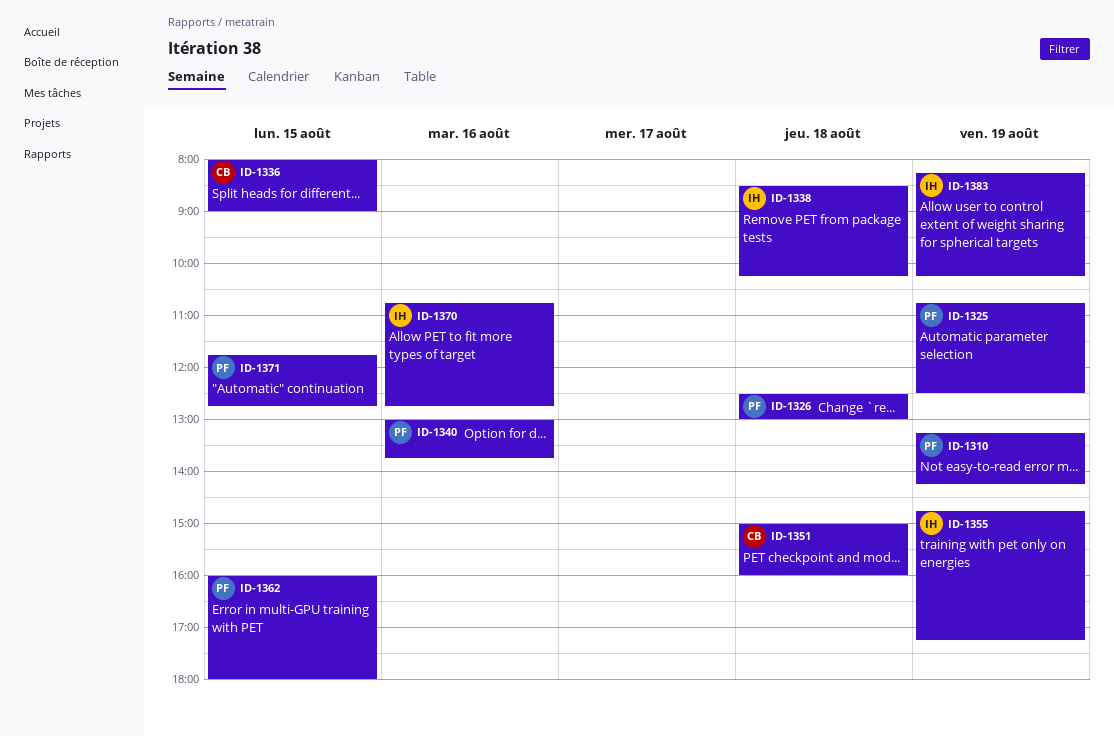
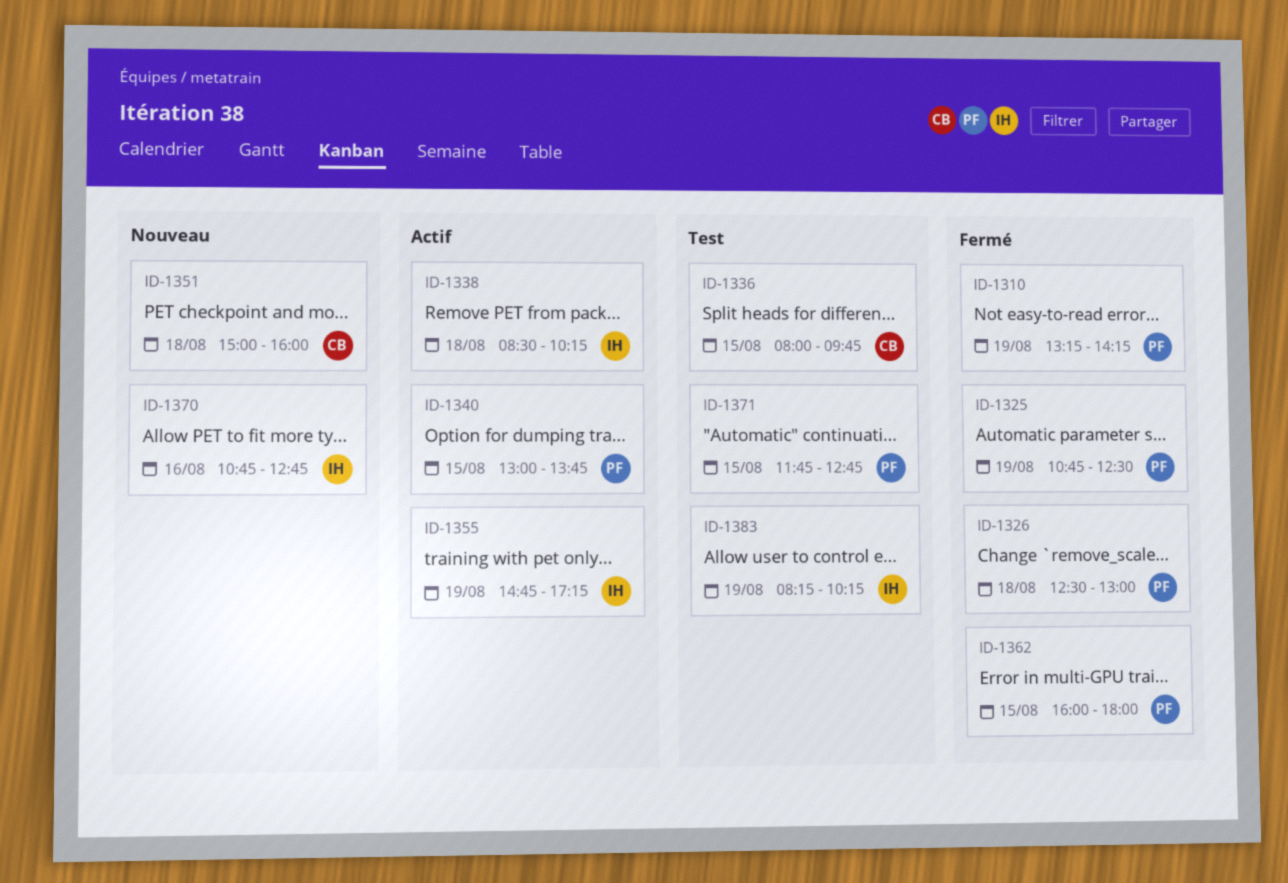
ID-1336, ends: 09:00 -> 09:45
ID-1340, day: Aug 16 -> Aug 15

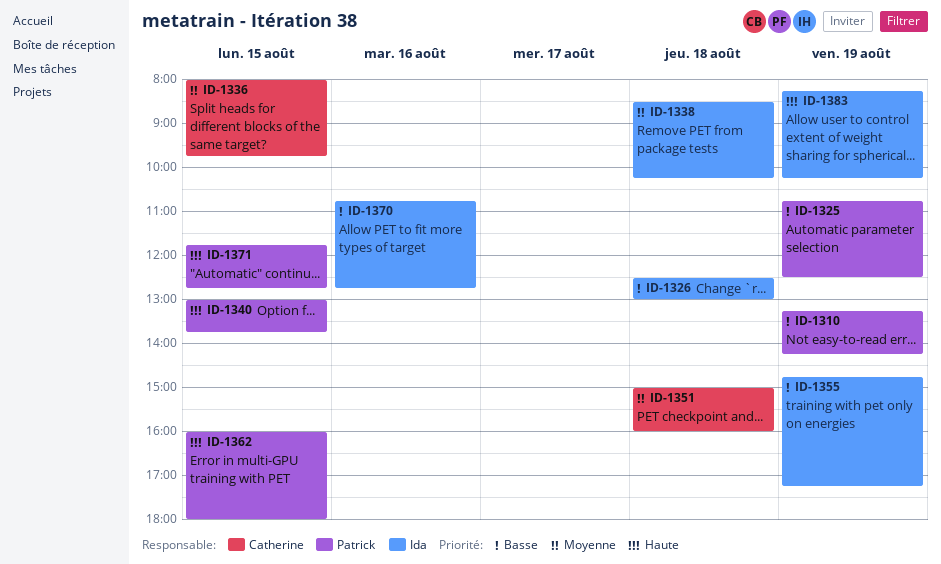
ID-1326, owner: Patrick -> Ida

